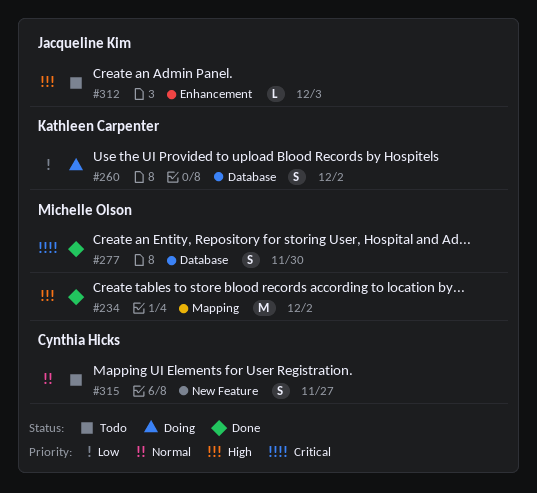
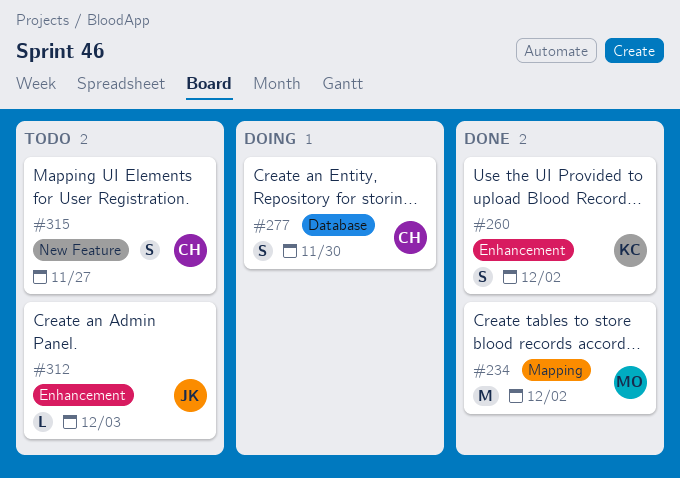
#260, status: Doing -> Done
#260, label: Database -> Enhancement
#277, status: Done -> Doing
#277, owner: Michelle Olson -> Cynthia Hicks

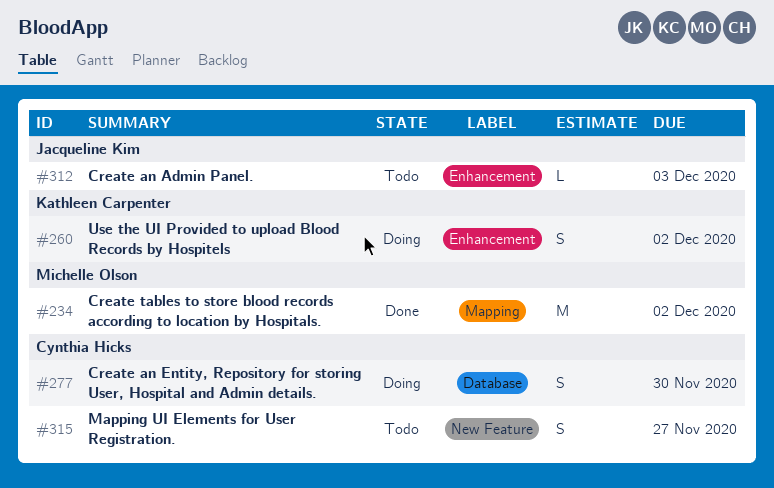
#260, status: Done -> Doing

